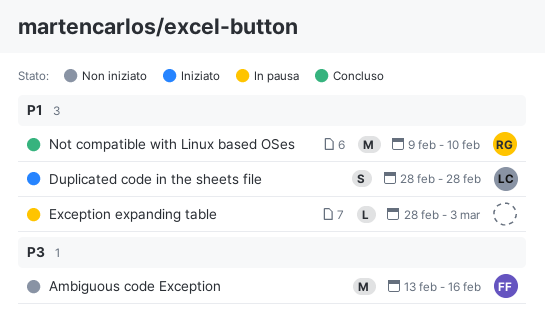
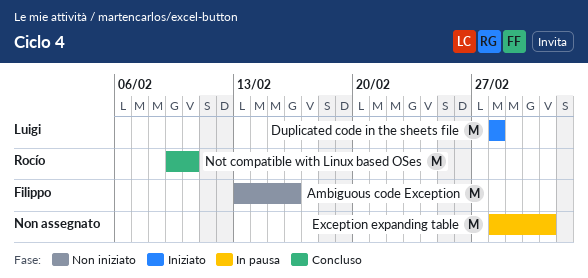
Duplicated code in the sheets file, estimate: S -> M
Exception expanding table, estimate: L -> M

